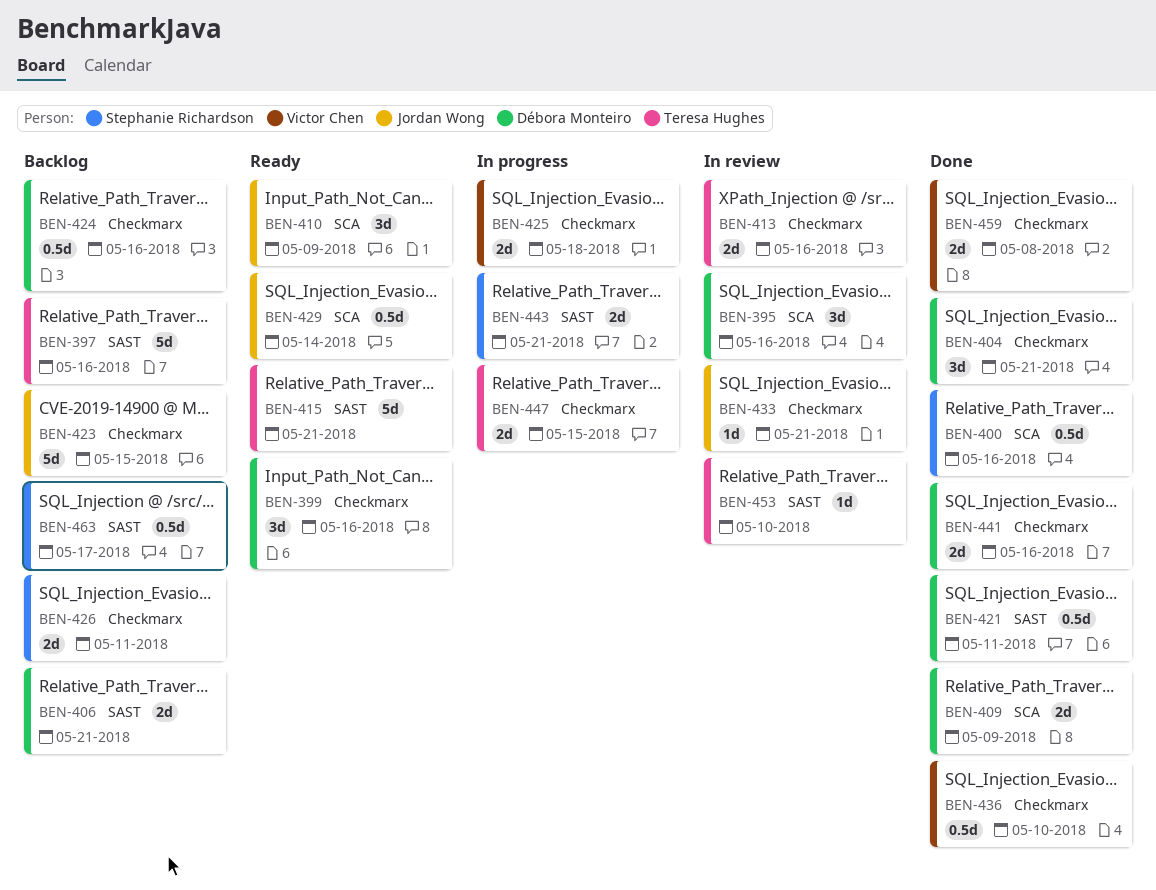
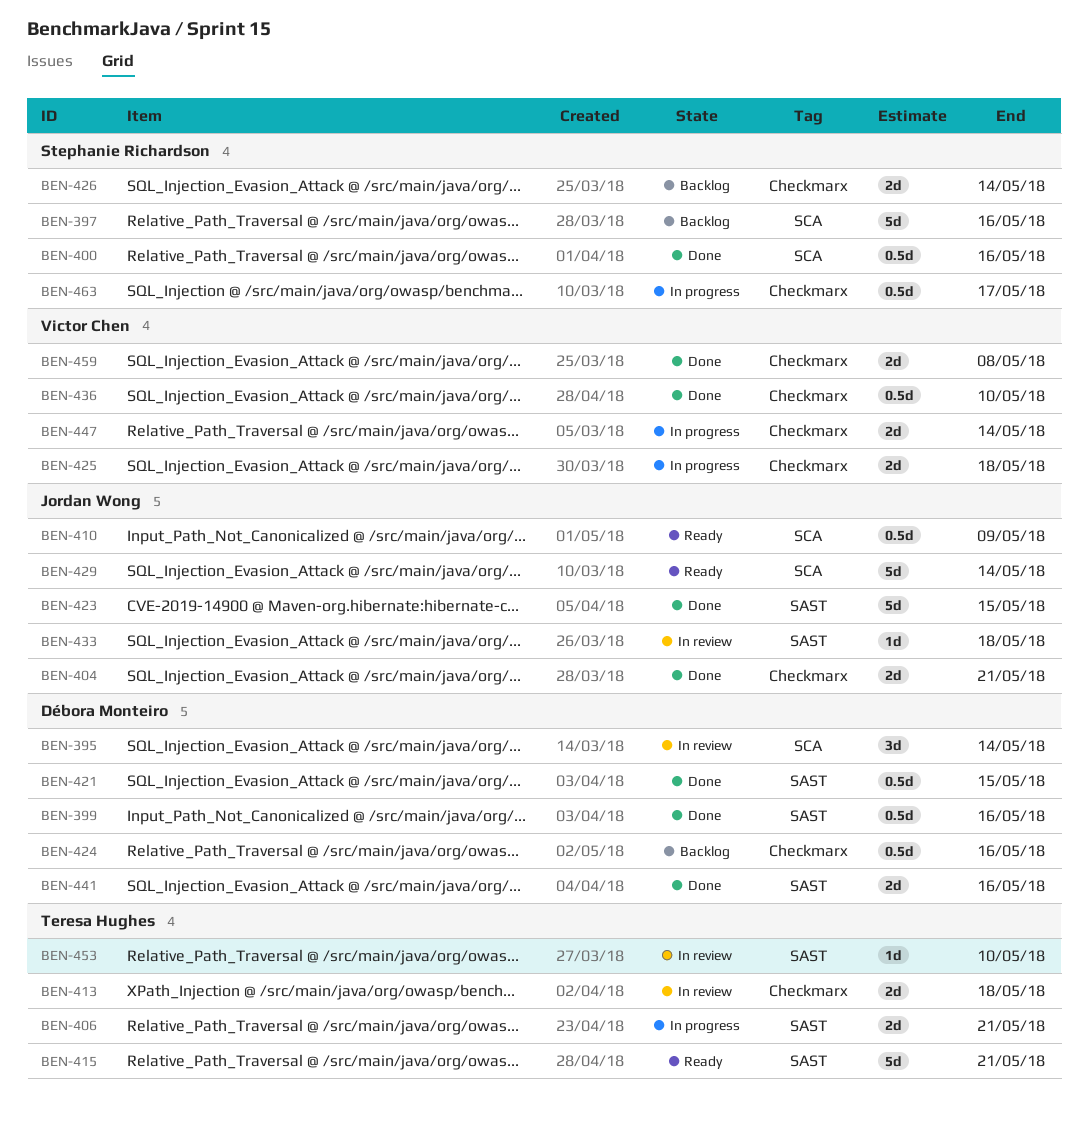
BEN-395, due: May 16 -> May 14
BEN-397, owner: Teresa Hughes -> Stephanie Richardson
BEN-397, label: SAST -> SCA
BEN-399, status: Ready -> Done
BEN-399, label: Checkmarx -> SAST
BEN-399, estimate: 3d -> 0.5d
BEN-404, owner: Débora Monteiro -> Jordan Wong
BEN-404, estimate: 3d -> 2d
BEN-406, status: Backlog -> In progress
BEN-406, owner: Débora Monteiro -> Teresa Hughes
BEN-409: present -> none
BEN-410, estimate: 3d -> 0.5d
BEN-413, due: May 16 -> May 18
BEN-421, due: May 11 -> May 15
BEN-423, status: Backlog -> Done
BEN-423, label: Checkmarx -> SAST
BEN-426, due: May 11 -> May 14
BEN-429, estimate: 0.5d -> 5d
BEN-433, label: Checkmarx -> SAST
BEN-433, due: May 21 -> May 18
BEN-441, label: Checkmarx -> SAST
BEN-443: present -> none
BEN-447, owner: Teresa Hughes -> Victor Chen
BEN-447, due: May 15 -> May 14
BEN-463, status: Backlog -> In progress
BEN-463, label: SAST -> Checkmarx

